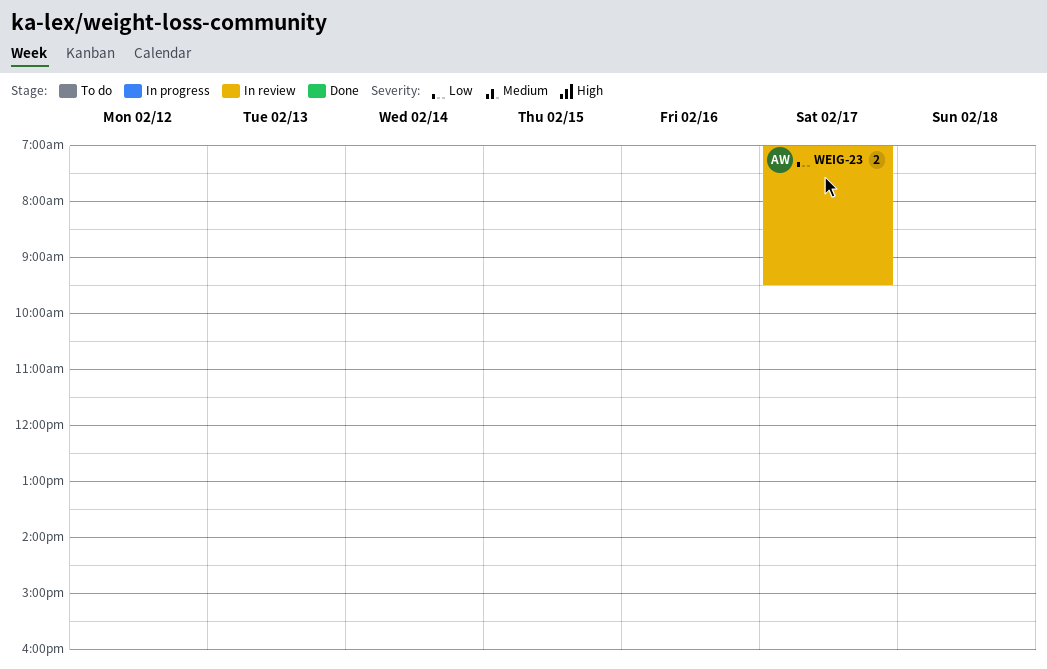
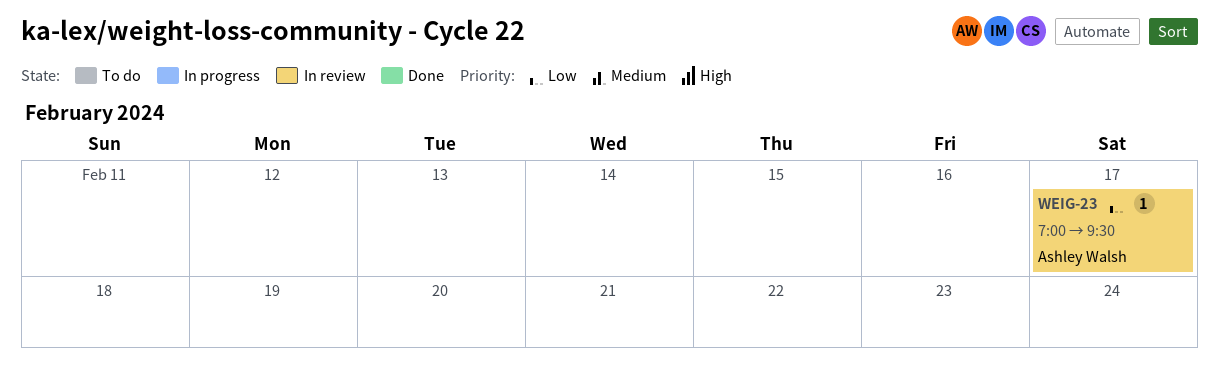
WEIG-23, estimate: 2 -> 1

